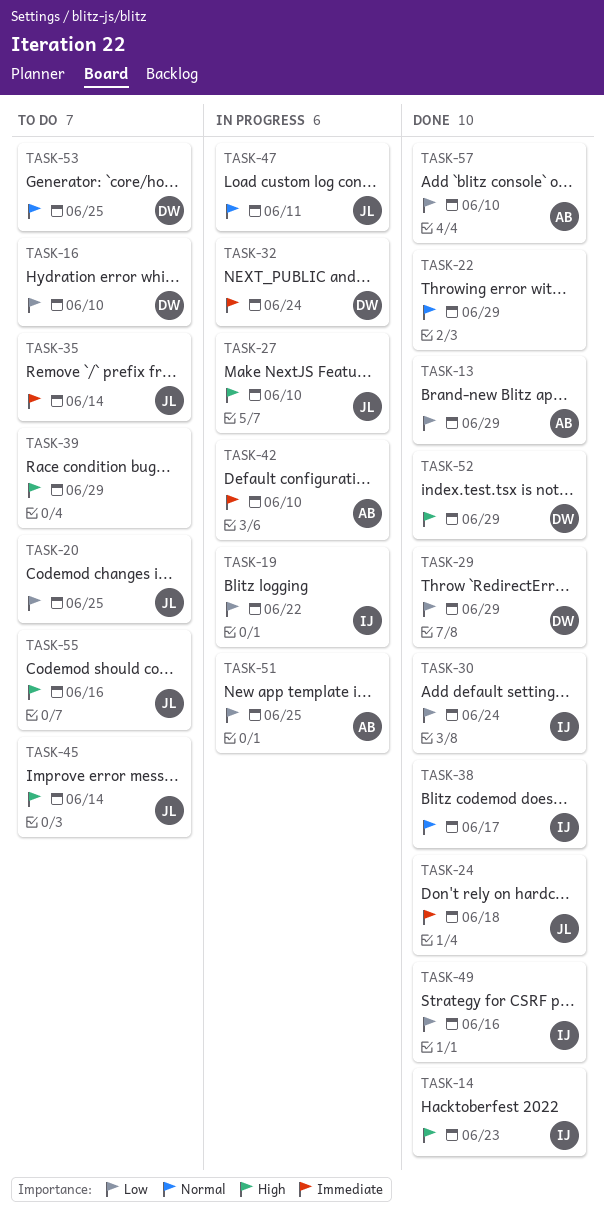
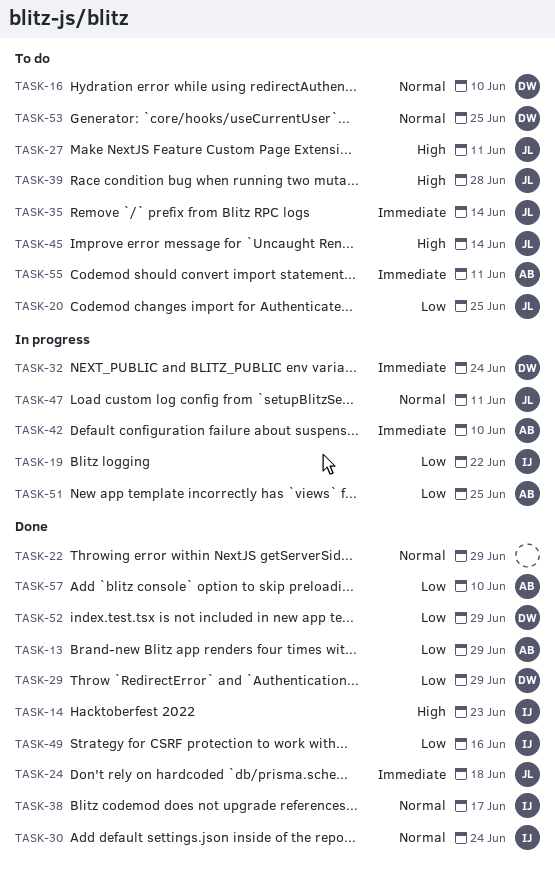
TASK-16, priority: Low -> Normal
TASK-27, status: In progress -> To do
TASK-27, due: Jun 10 -> Jun 11
TASK-30, priority: Low -> Normal
TASK-39, owner: none -> JL
TASK-39, due: Jun 29 -> Jun 28
TASK-52, priority: High -> Low
TASK-55, owner: JL -> AB
TASK-55, priority: High -> Immediate
TASK-55, due: Jun 16 -> Jun 11

